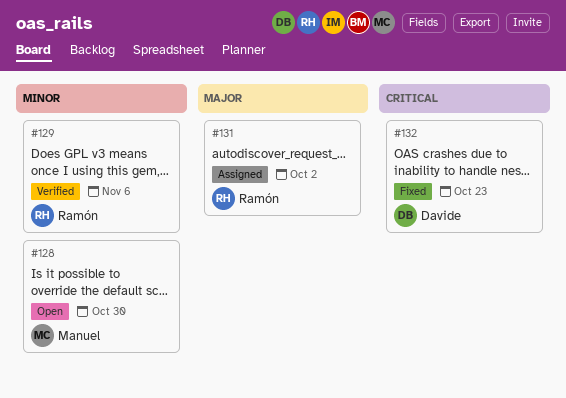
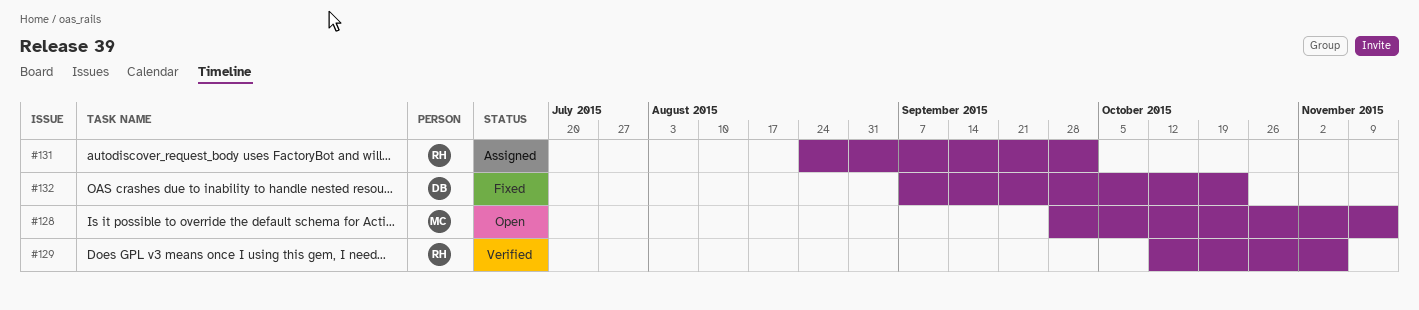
#128, due: Oct 30 -> Nov 13

